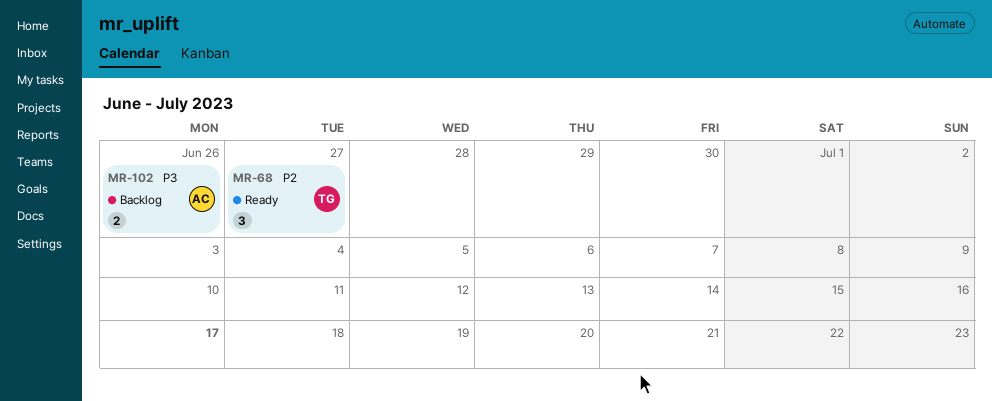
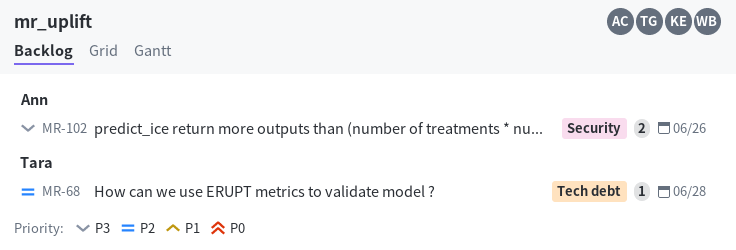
MR-68, estimate: 3 -> 1
MR-68, due: Jun 27 -> Jun 28

